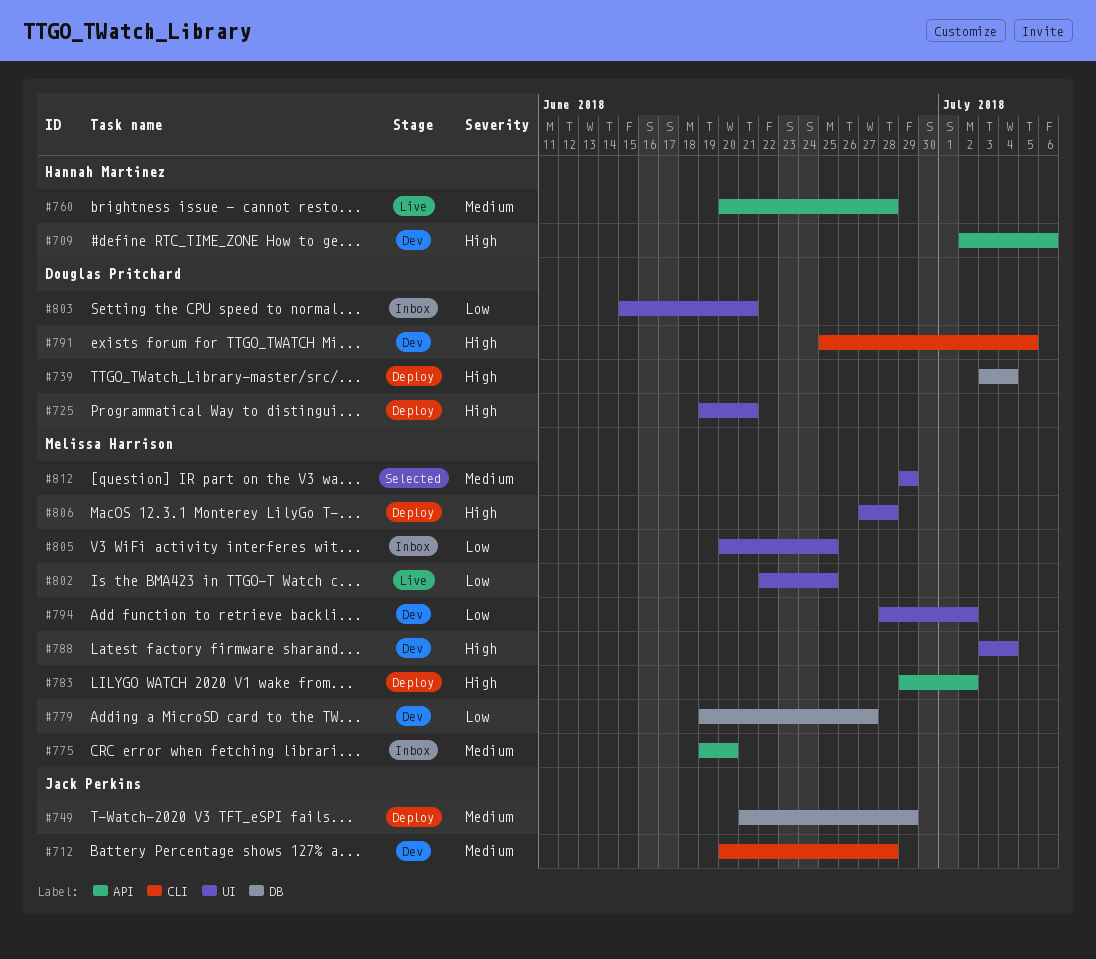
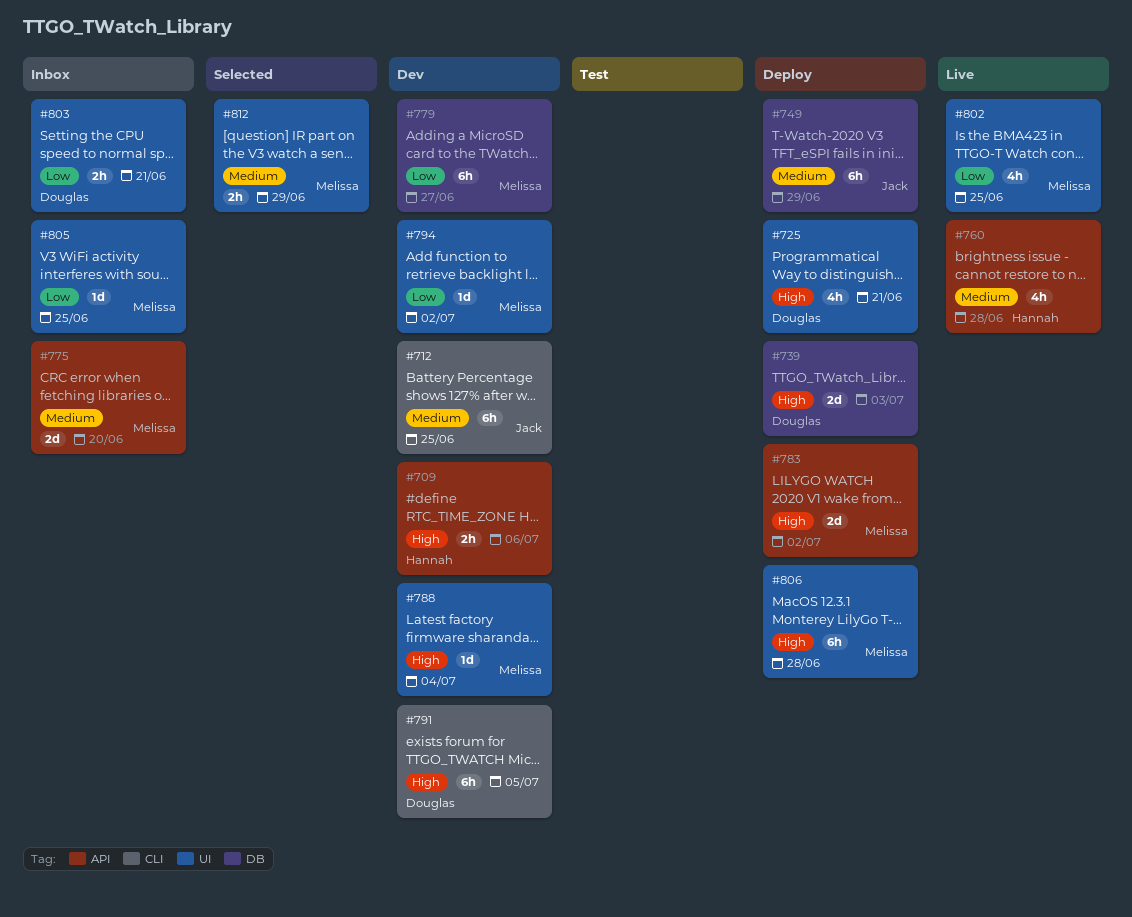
#712, due: Jun 28 -> Jun 25
#739, due: Jul 4 -> Jul 3

